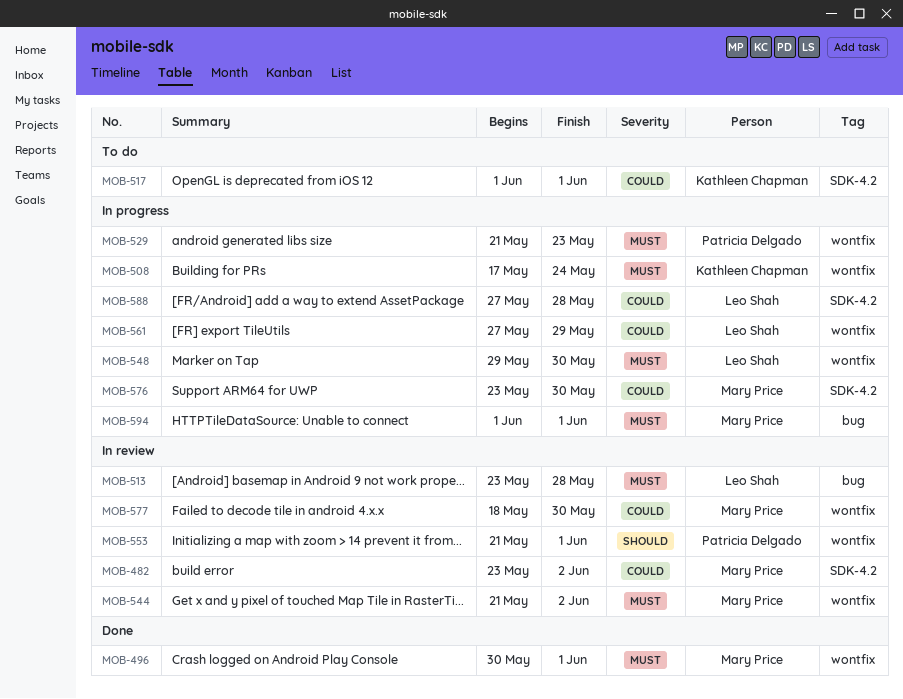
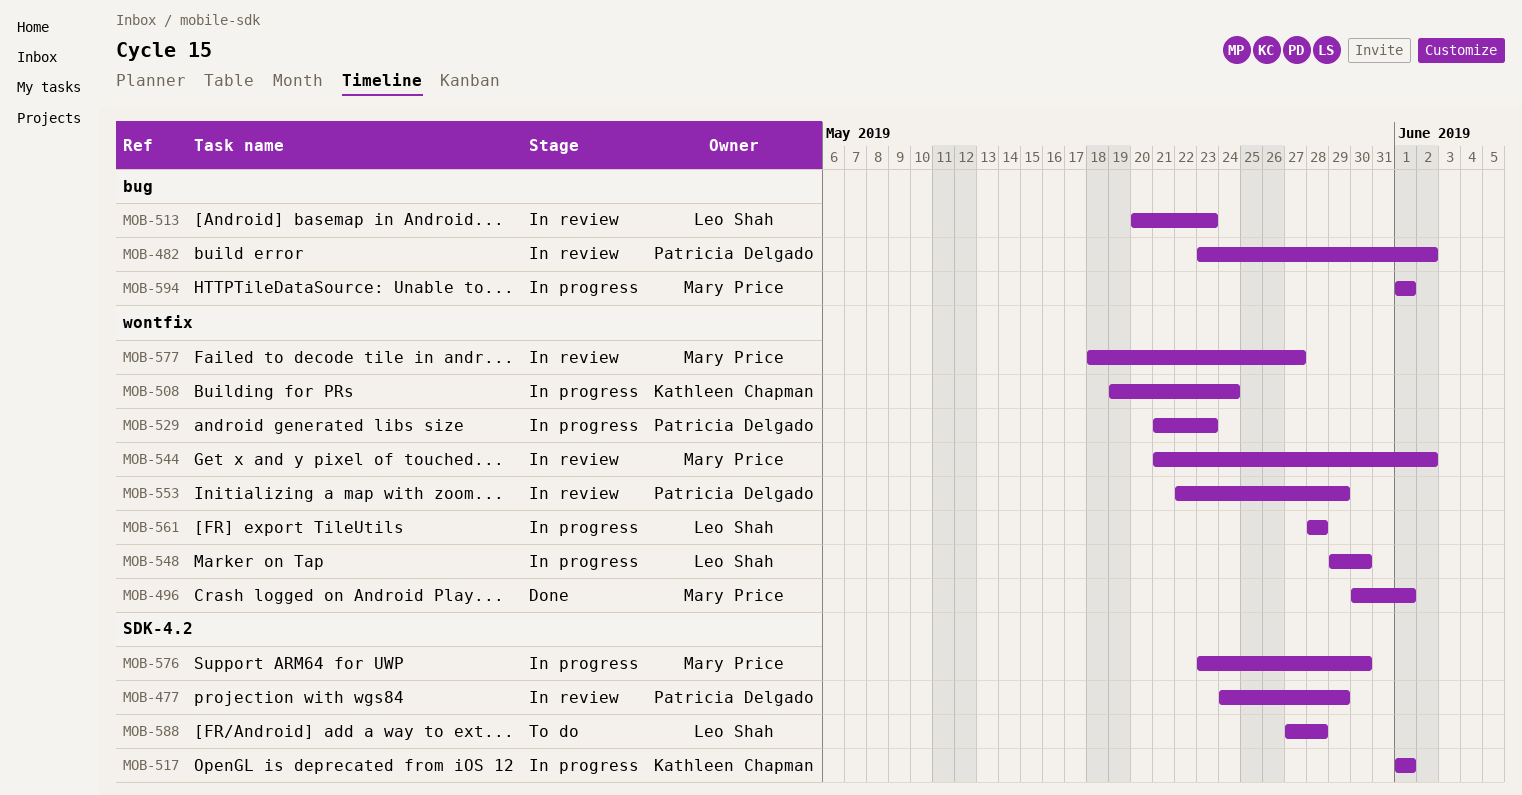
MOB-477: none -> present
MOB-482, owner: Mary Price -> Patricia Delgado
MOB-482, label: SDK-4.2 -> bug
MOB-508, start: May 17 -> May 19
MOB-513, start: May 23 -> May 20
MOB-513, due: May 28 -> May 23
MOB-517, status: To do -> In progress
MOB-553, start: May 21 -> May 22
MOB-553, due: Jun 1 -> May 29
MOB-561, start: May 27 -> May 28
MOB-561, due: May 29 -> May 28
MOB-577, due: May 30 -> May 27
MOB-588, status: In progress -> To do

